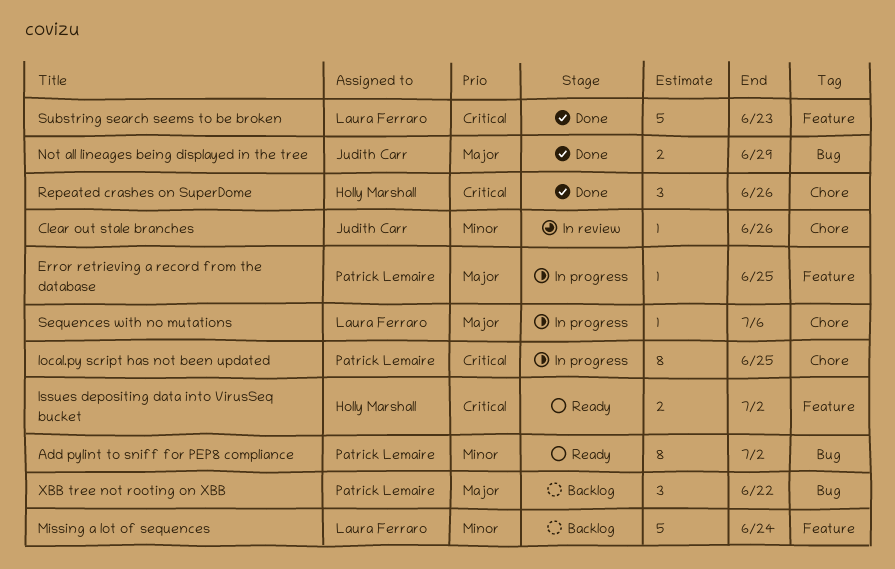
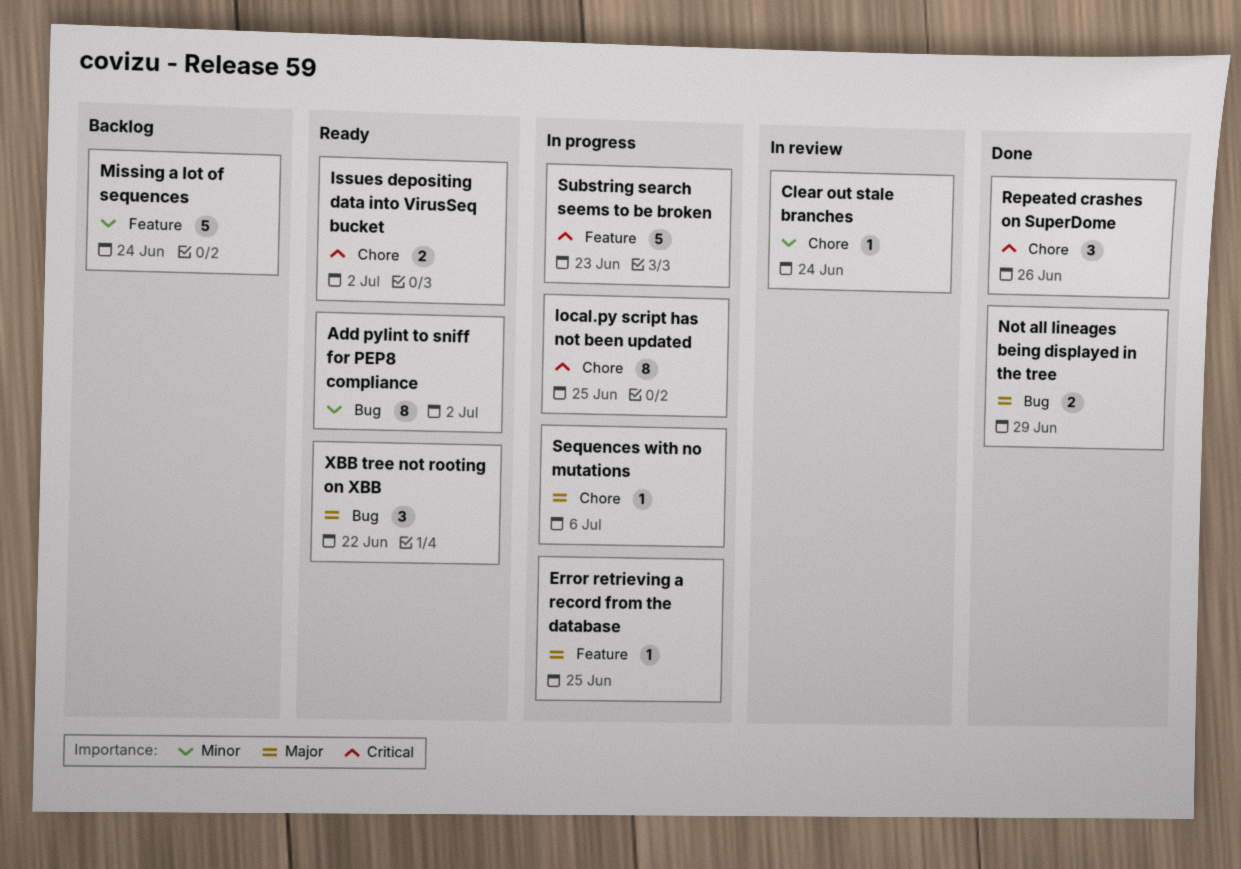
Clear out stale branches, due: Jun 26 -> Jun 24
Issues depositing data into VirusSeq bucket, label: Feature -> Chore
Substring search seems to be broken, status: Done -> In progress
XBB tree not rooting on XBB, status: Backlog -> Ready

